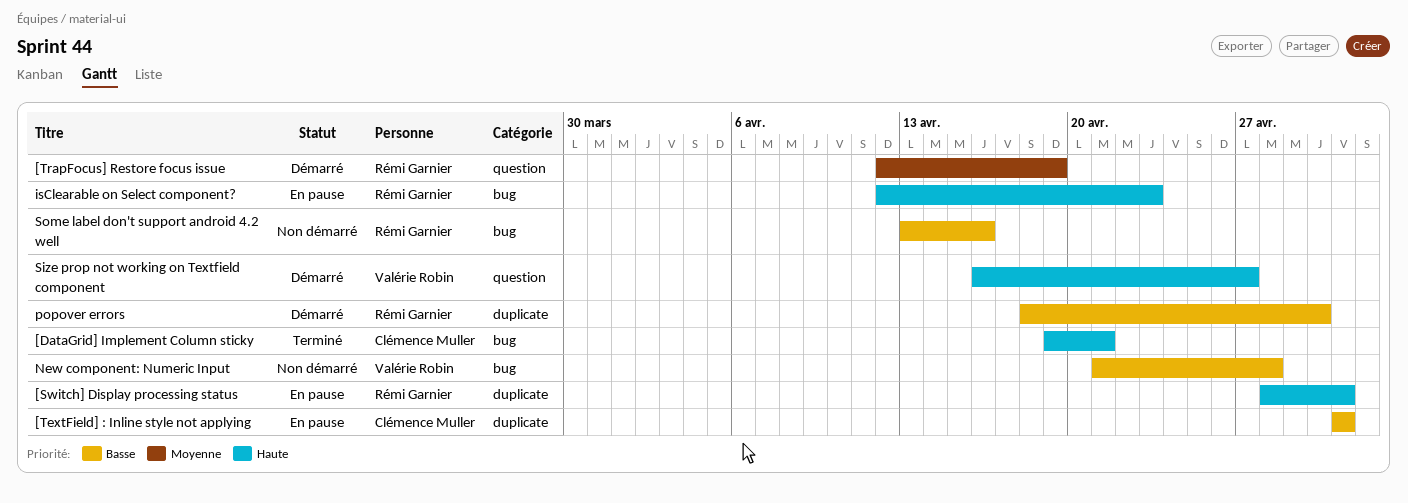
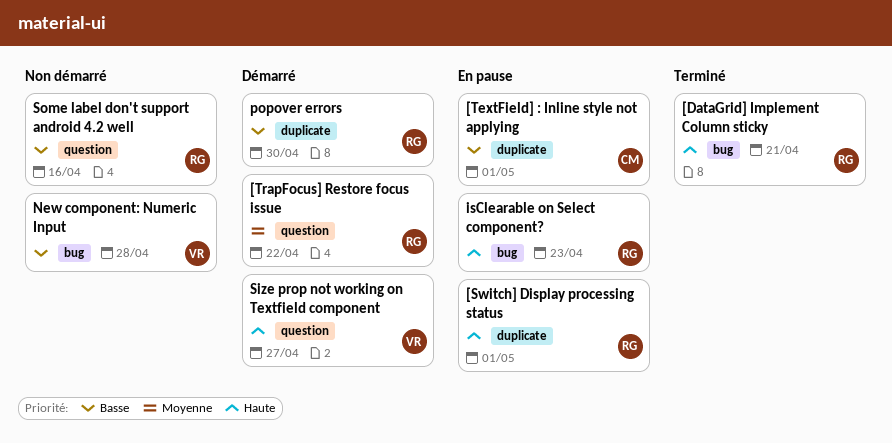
[DataGrid] Implement Column sticky, owner: Clémence Muller -> Rémi Garnier
[TrapFocus] Restore focus issue, due: Apr 19 -> Apr 22
Some label don't support android 4.2 well, label: bug -> question

